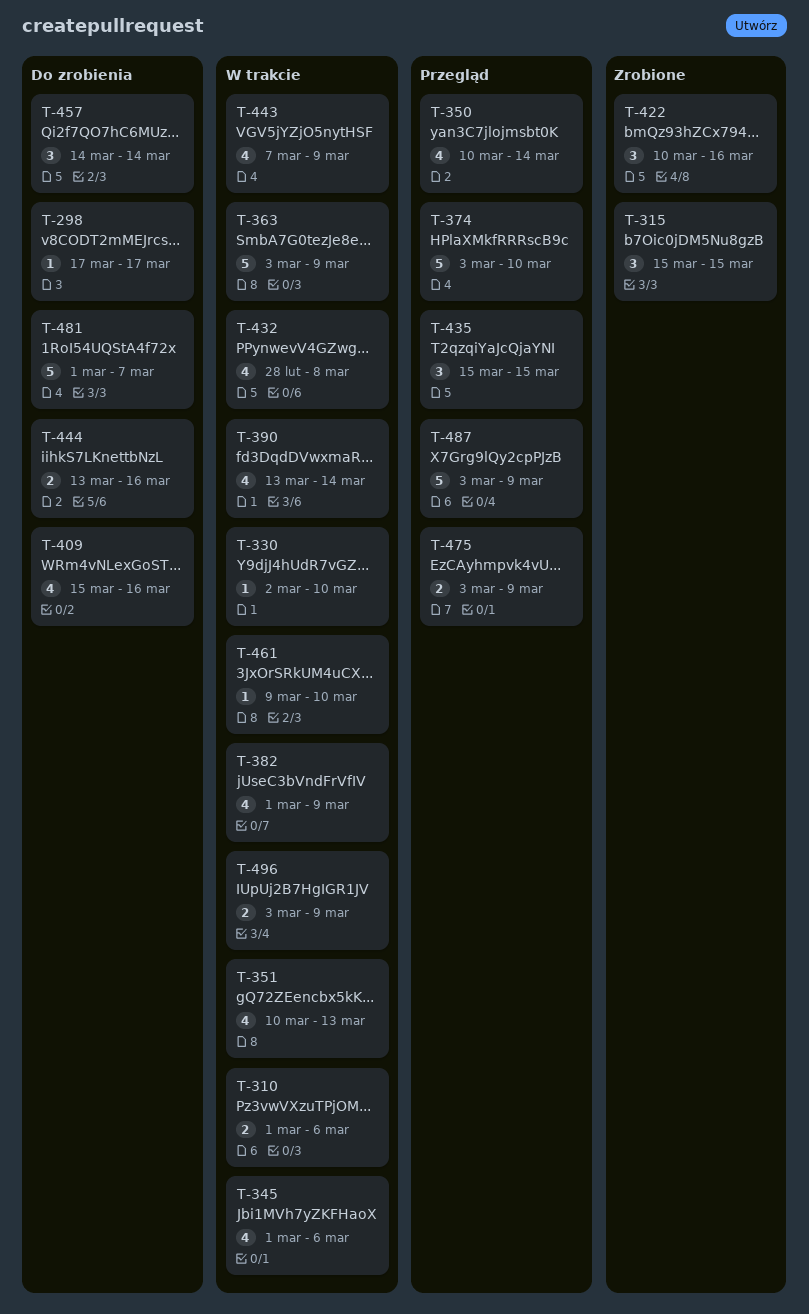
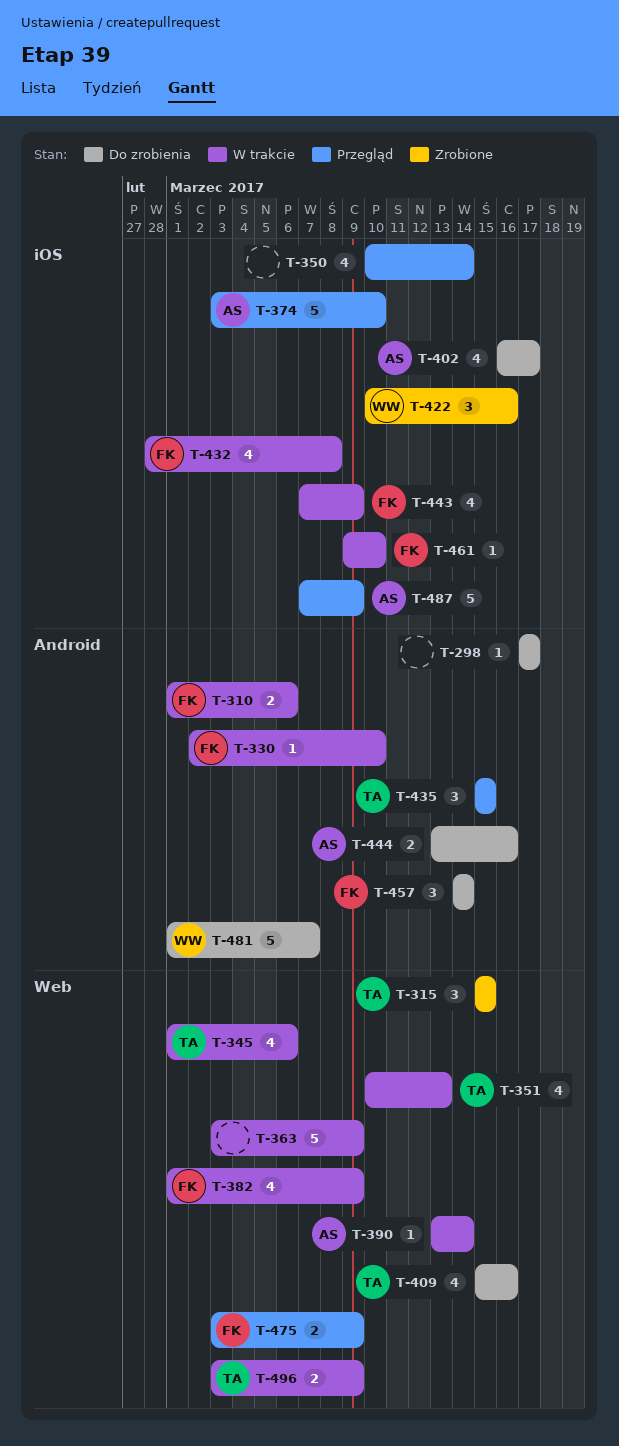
T-390, estimate: 4 -> 1
T-402: none -> present
T-487, start: Mar 3 -> Mar 7

